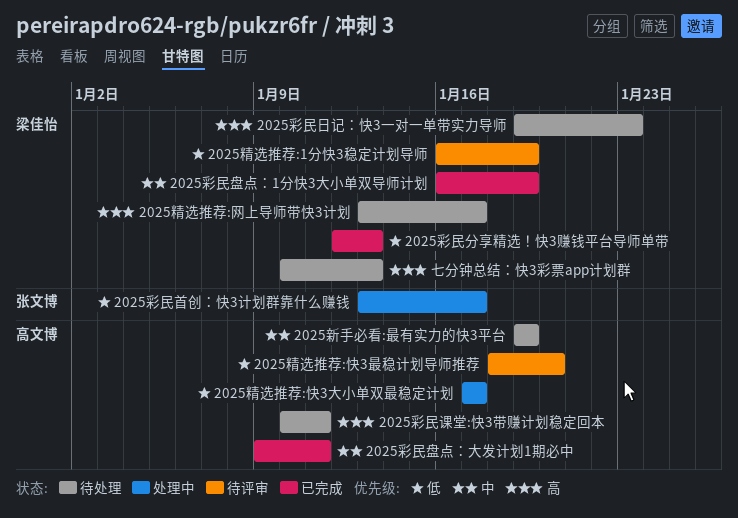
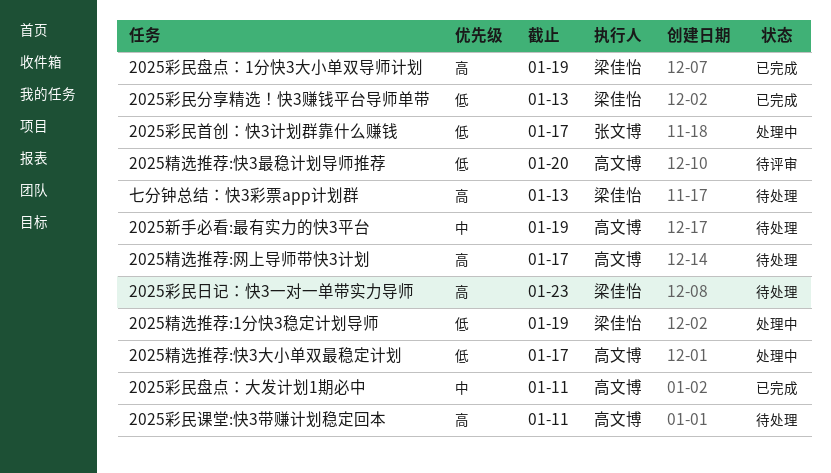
2025彩民盘点：1分快3大小单双导师计划, priority: 中 -> 高
2025精选推荐:1分快3稳定计划导师, status: 待评审 -> 处理中
2025精选推荐:网上导师带快3计划, owner: 梁佳怡 -> 高文博

